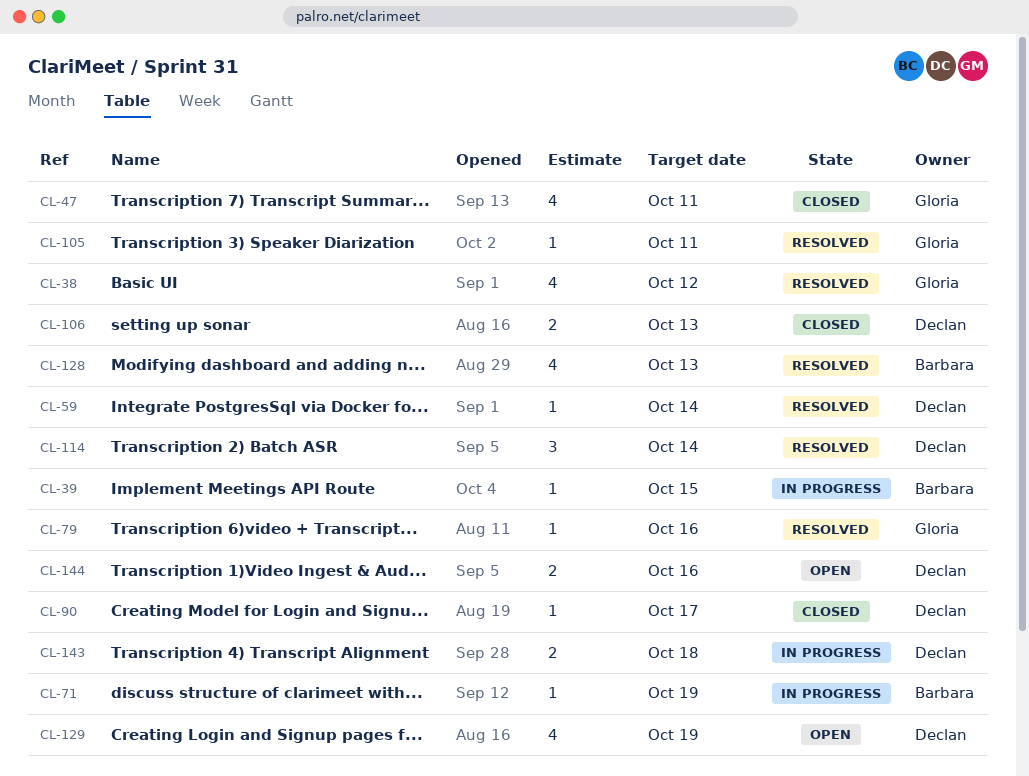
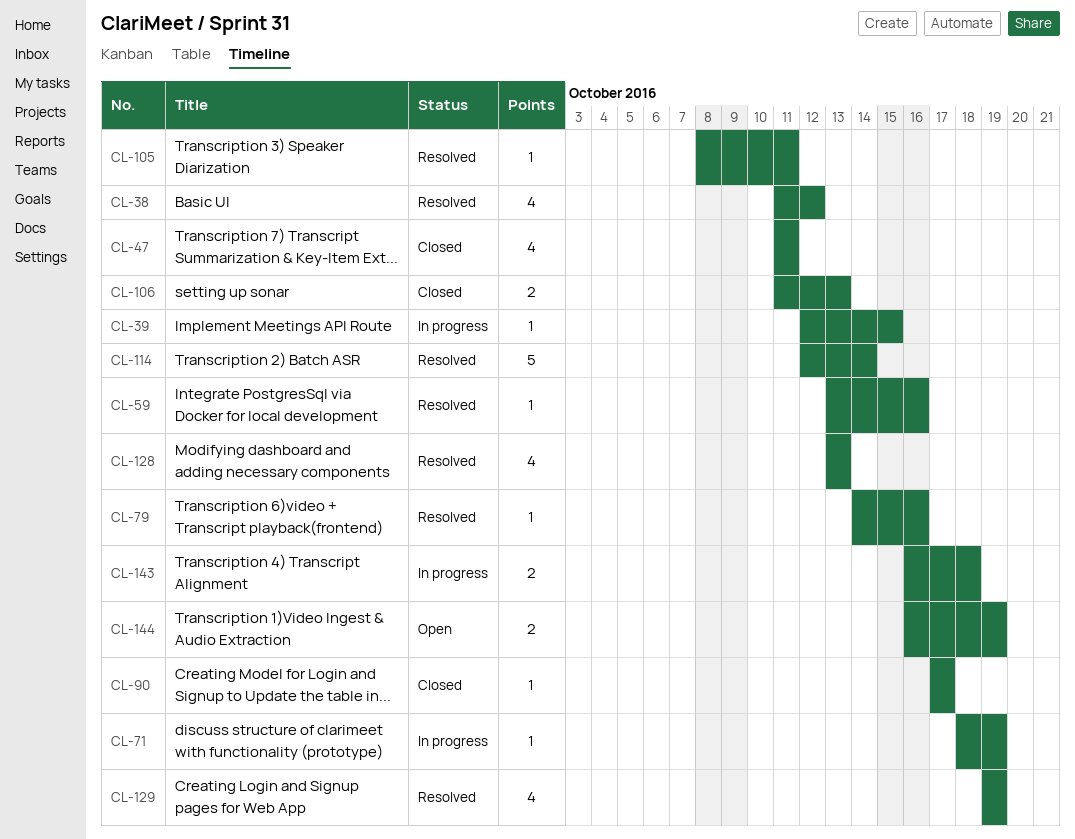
CL-59, due: Oct 14 -> Oct 16
CL-114, estimate: 3 -> 5
CL-129, status: Open -> Resolved
CL-144, due: Oct 16 -> Oct 19

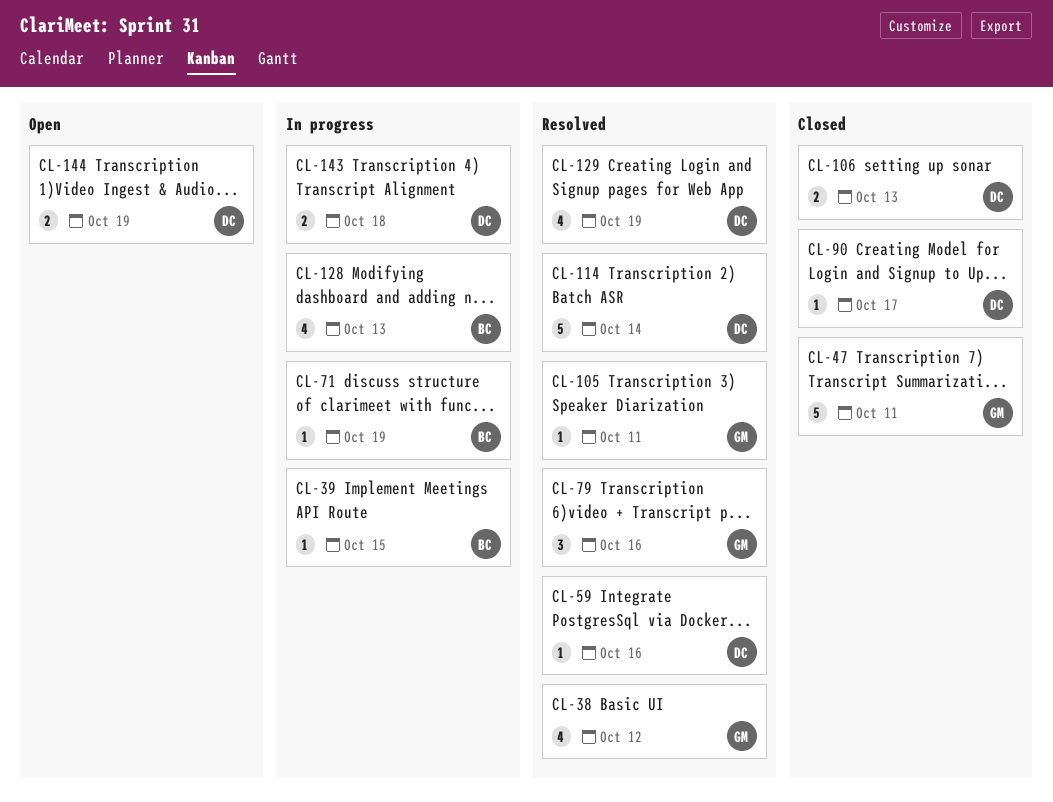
CL-47, estimate: 4 -> 5
CL-79, estimate: 1 -> 3
CL-128, status: Resolved -> In progress

